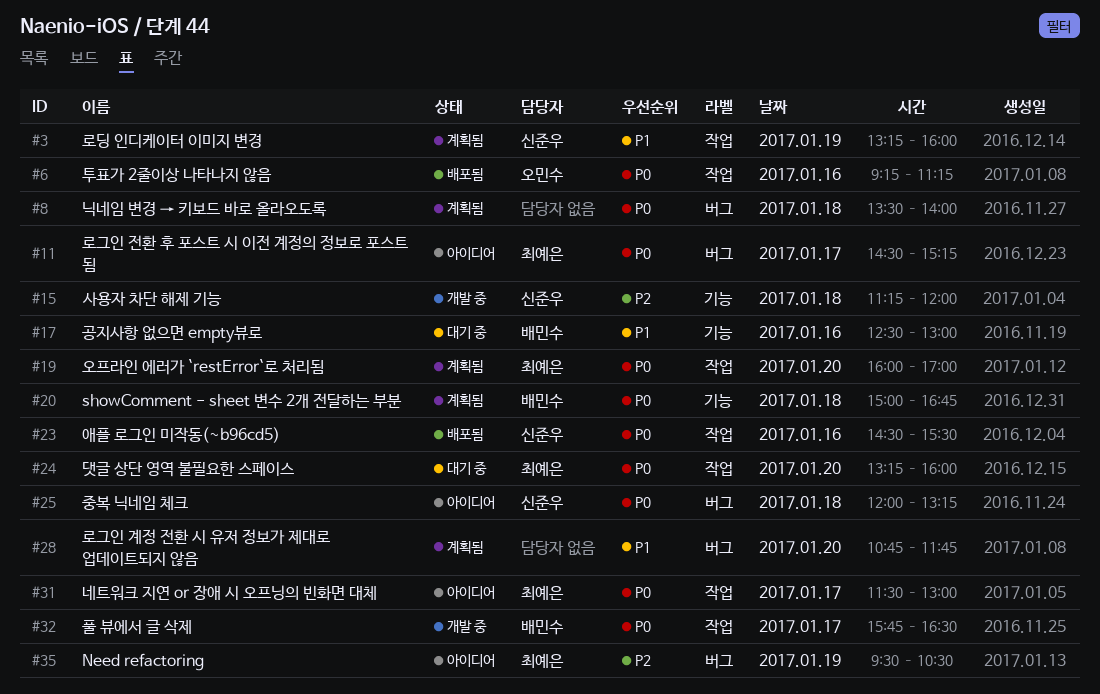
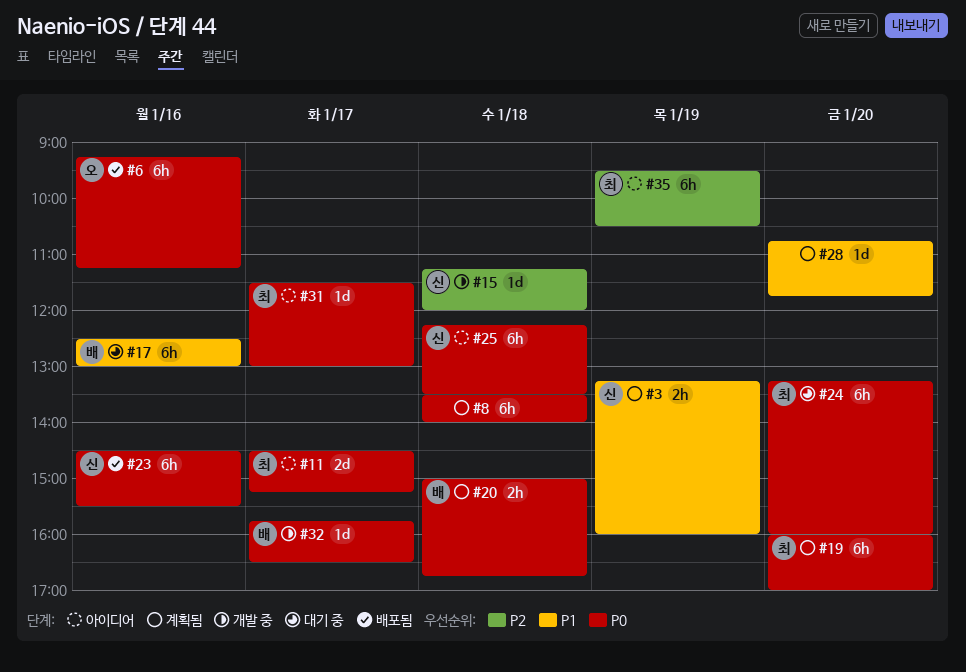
#25, begins: 12:00 -> 12:15
#25, ends: 13:15 -> 13:30

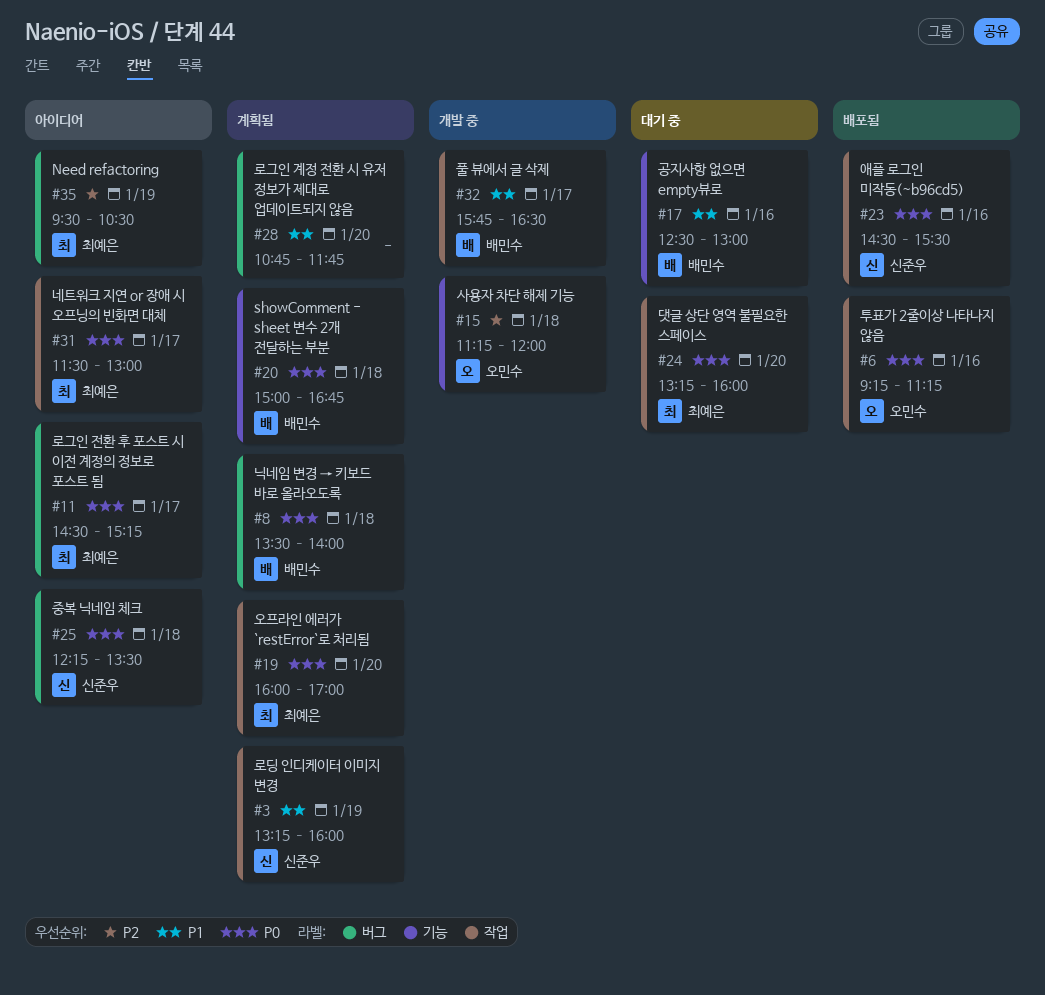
#8, owner: none -> 배민수
#15, owner: 신준우 -> 오민수
#32, priority: P0 -> P1

